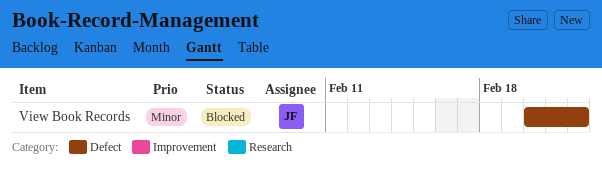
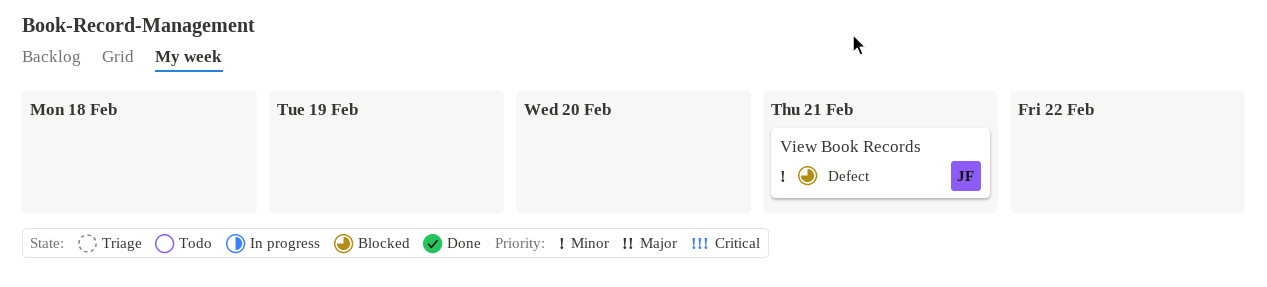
View Book Records, due: Feb 22 -> Feb 21

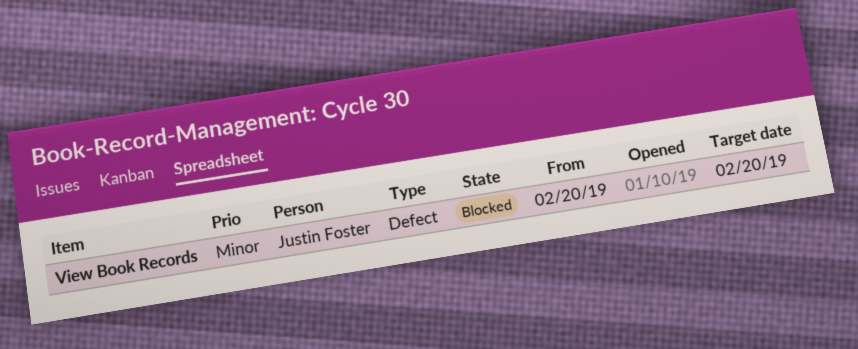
View Book Records, due: Feb 21 -> Feb 20

